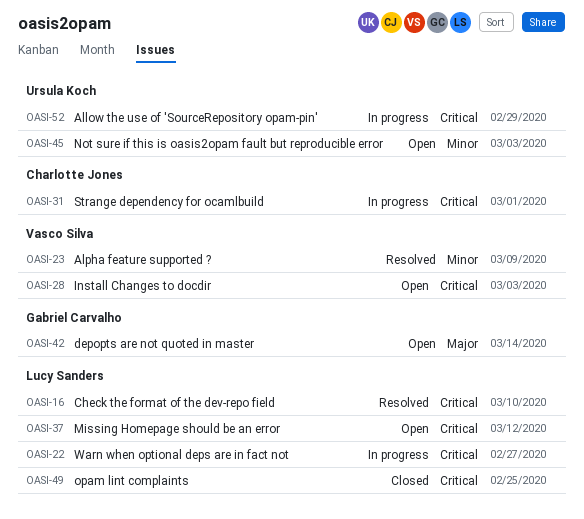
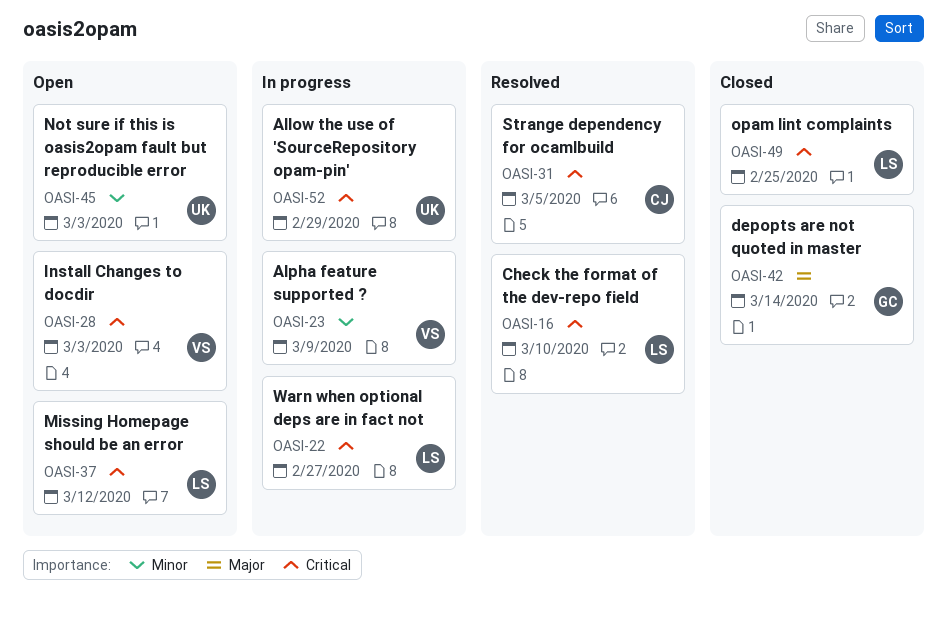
OASI-23, status: Resolved -> In progress
OASI-31, status: In progress -> Resolved
OASI-31, due: Mar 1 -> Mar 5
OASI-42, status: Open -> Closed

